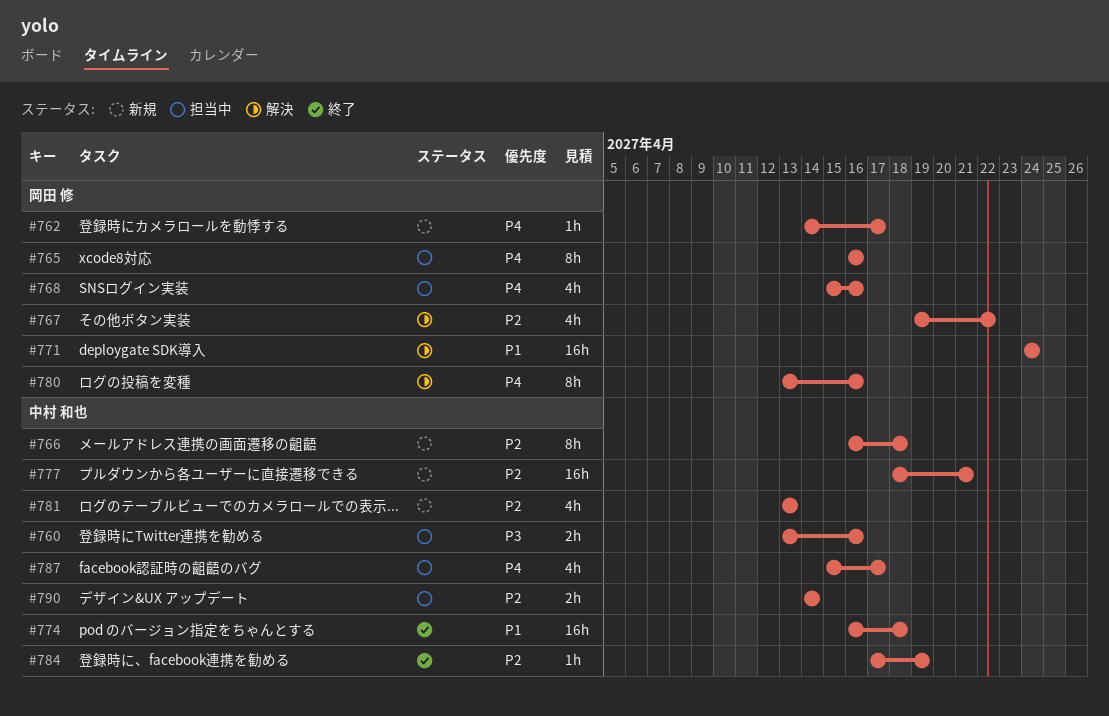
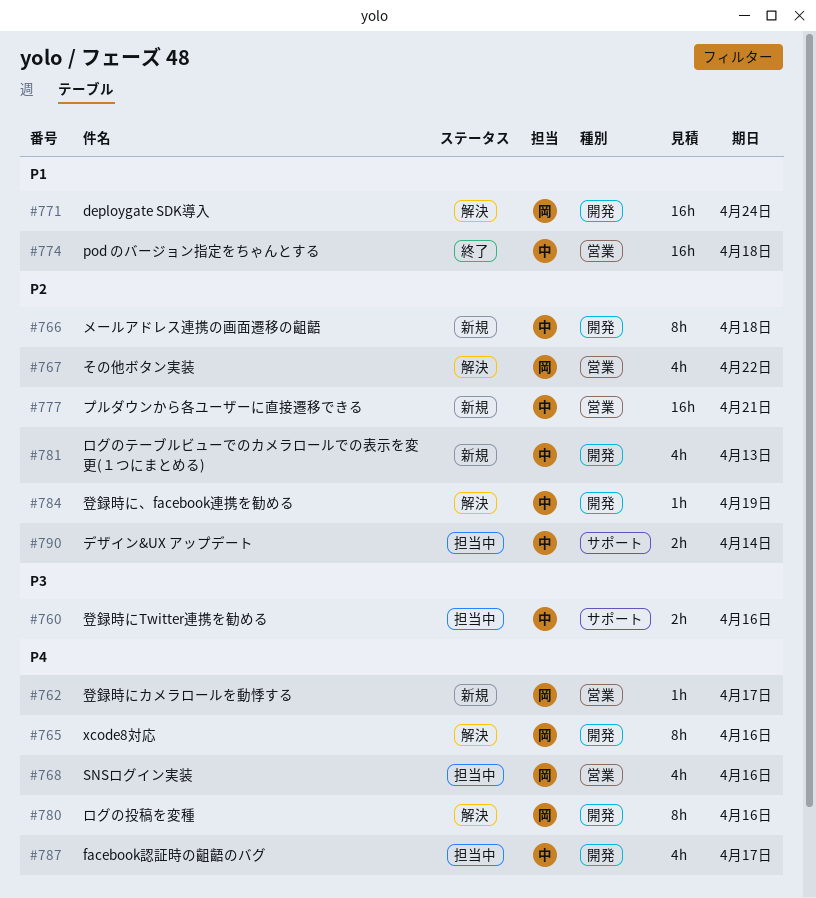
#765, status: 担当中 -> 解決
#784, status: 終了 -> 解決

